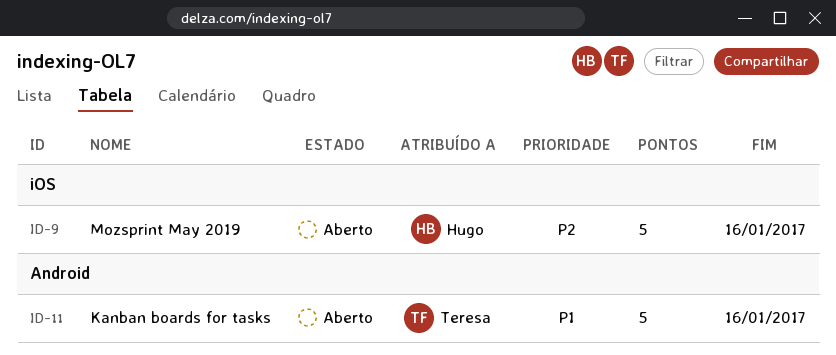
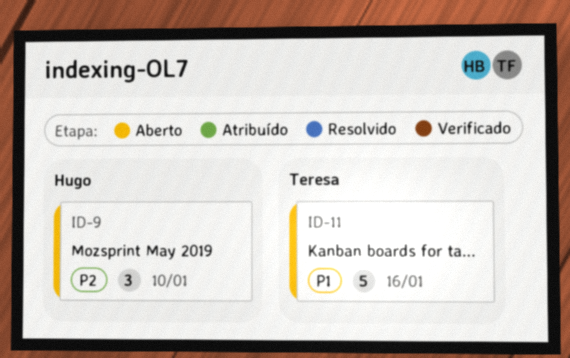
ID-9, estimate: 5 -> 3
ID-9, due: Jan 16 -> Jan 10

